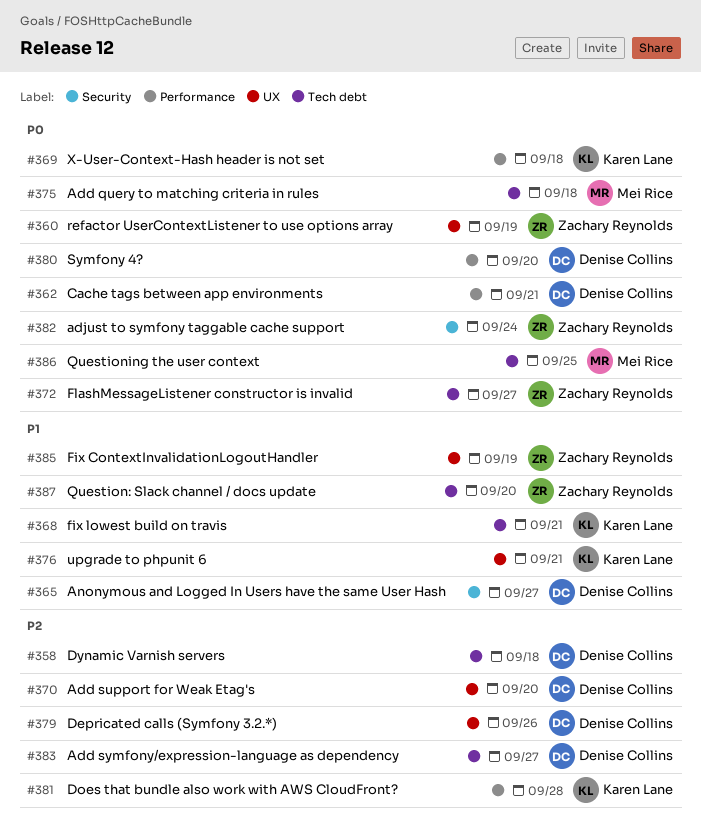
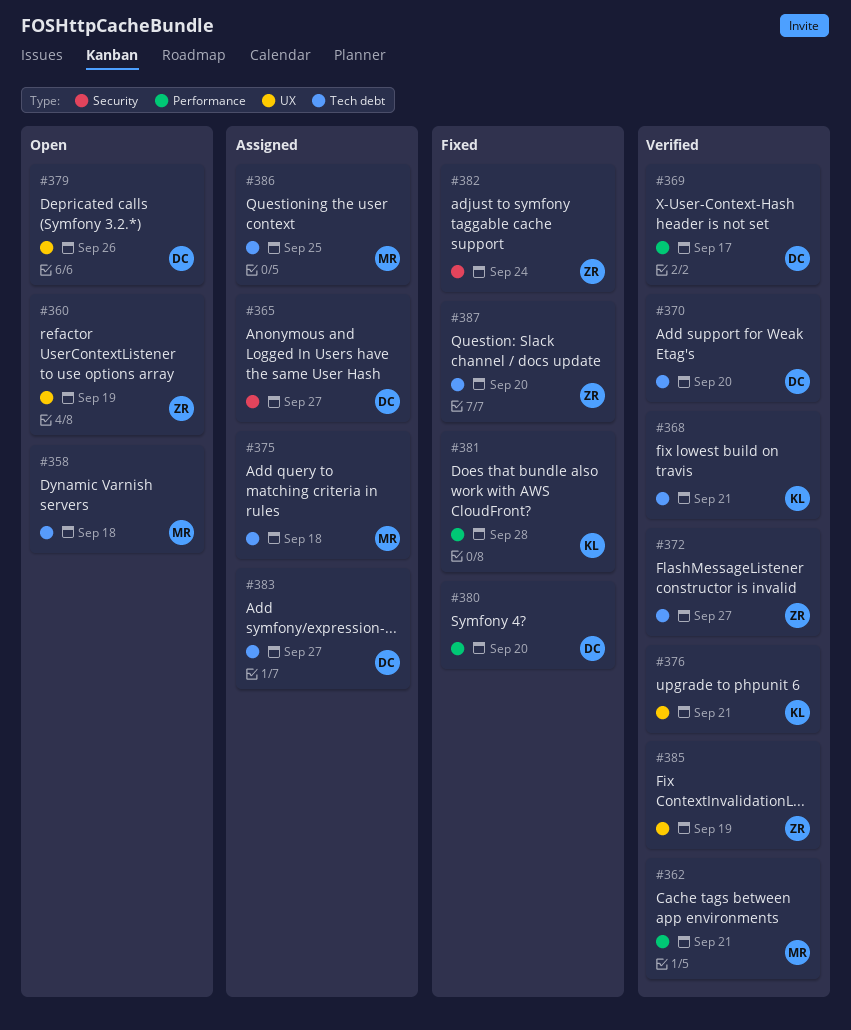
#358, owner: Denise Collins -> Mei Rice
#362, owner: Denise Collins -> Mei Rice
#369, owner: Karen Lane -> Denise Collins
#369, due: Sep 18 -> Sep 17
#370, label: UX -> Tech debt

